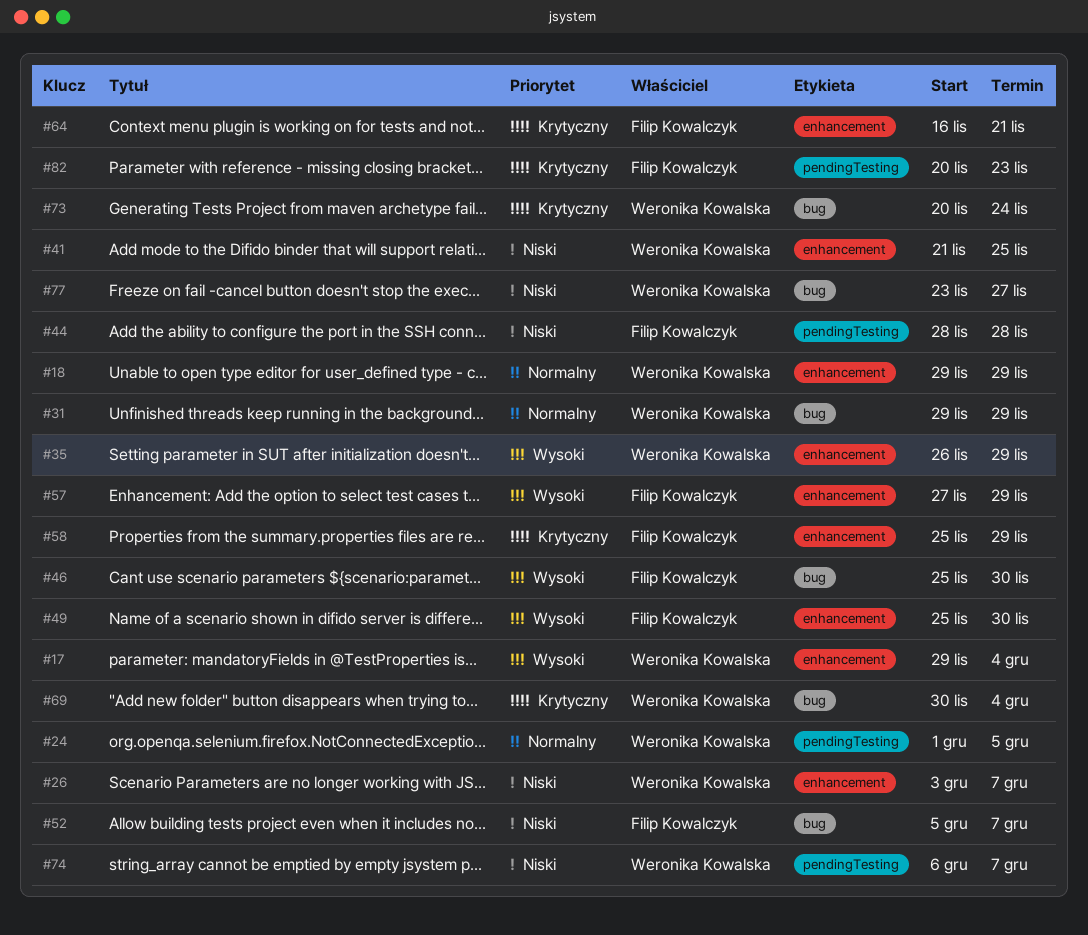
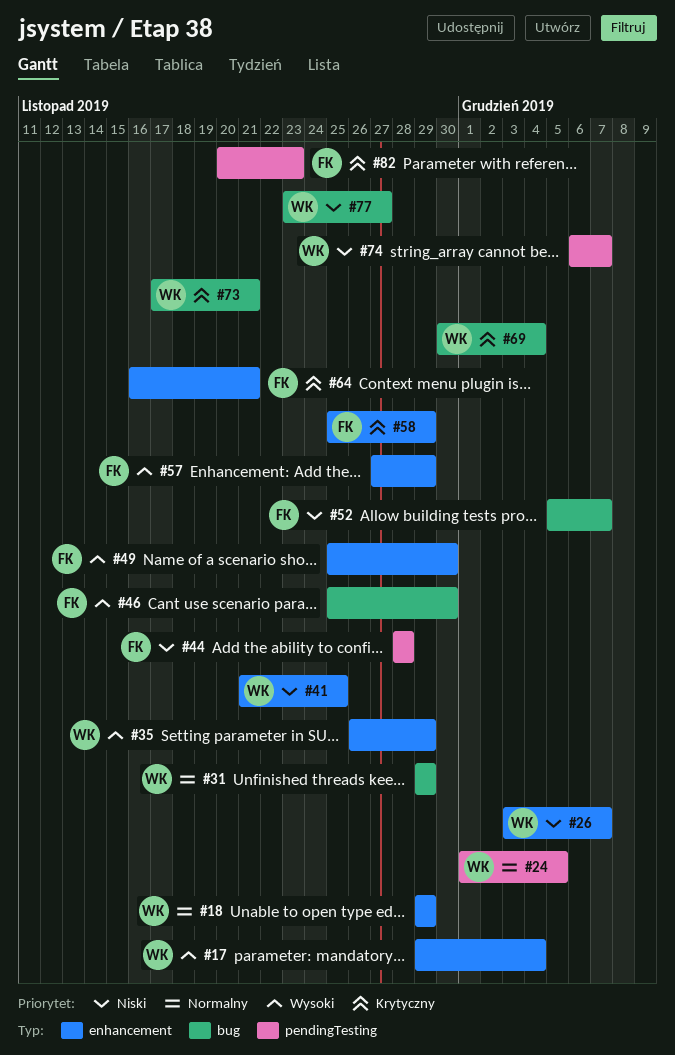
#73, start: Nov 20 -> Nov 17
#73, due: Nov 24 -> Nov 21

